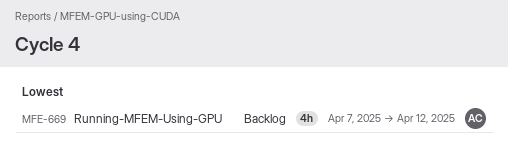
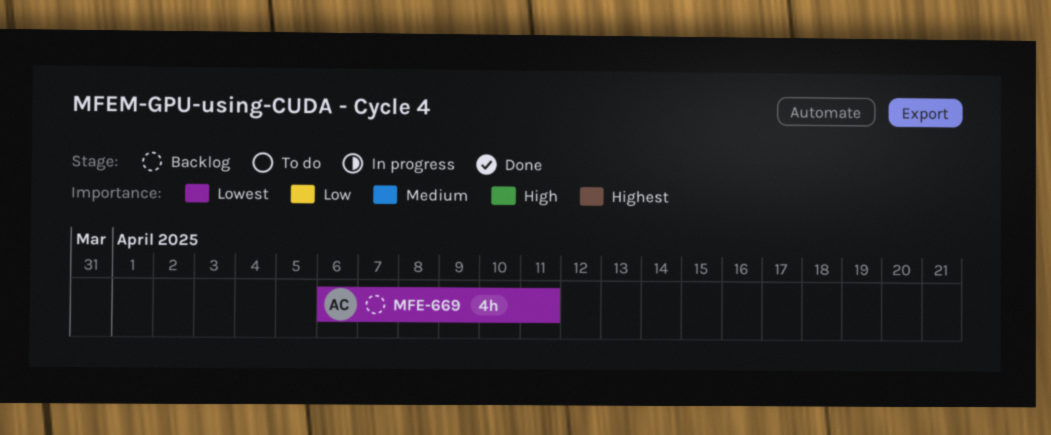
MFE-669, start: Apr 7 -> Apr 6
MFE-669, due: Apr 12 -> Apr 11

